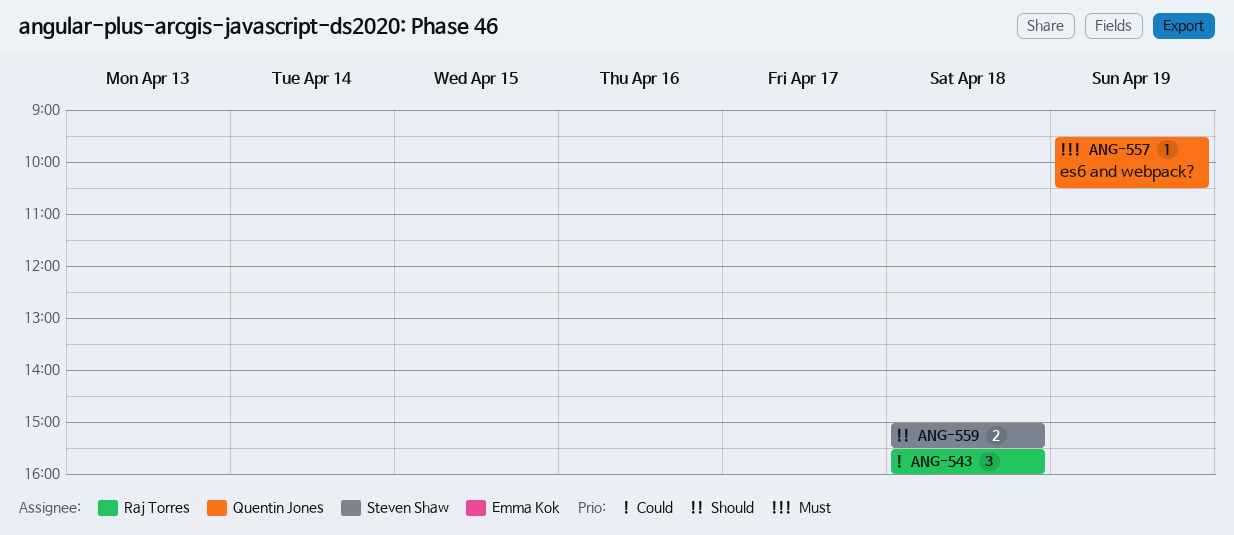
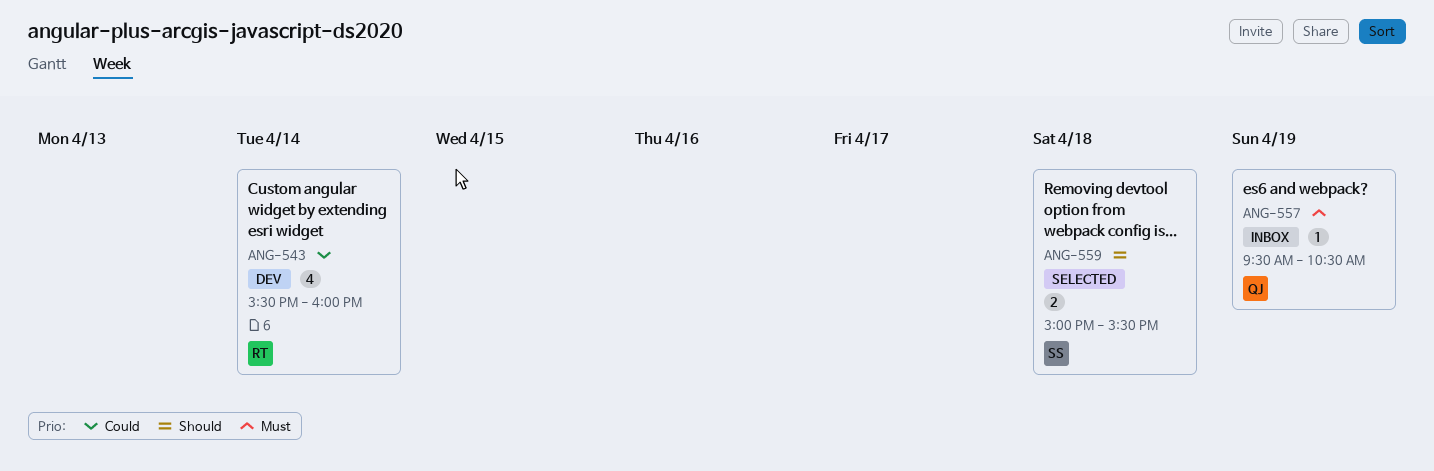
ANG-543, estimate: 3 -> 4
ANG-543, day: Apr 18 -> Apr 14

